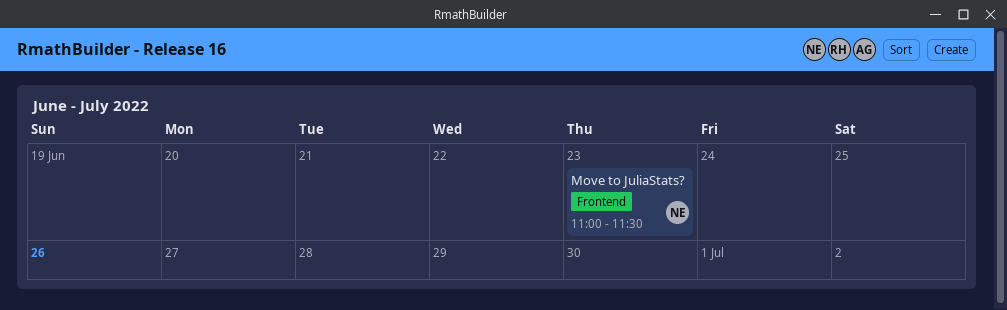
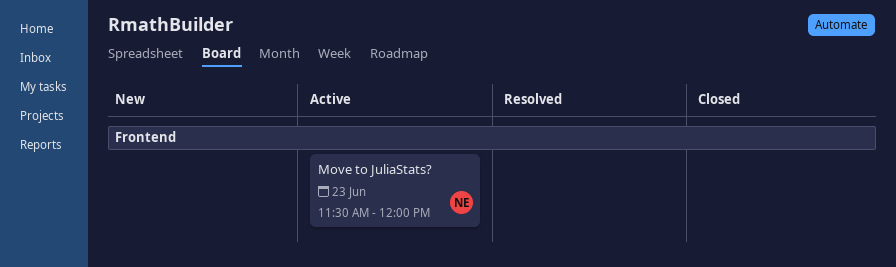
Move to JuliaStats?, begins: 11:00 -> 11:30
Move to JuliaStats?, ends: 11:30 -> 12:00

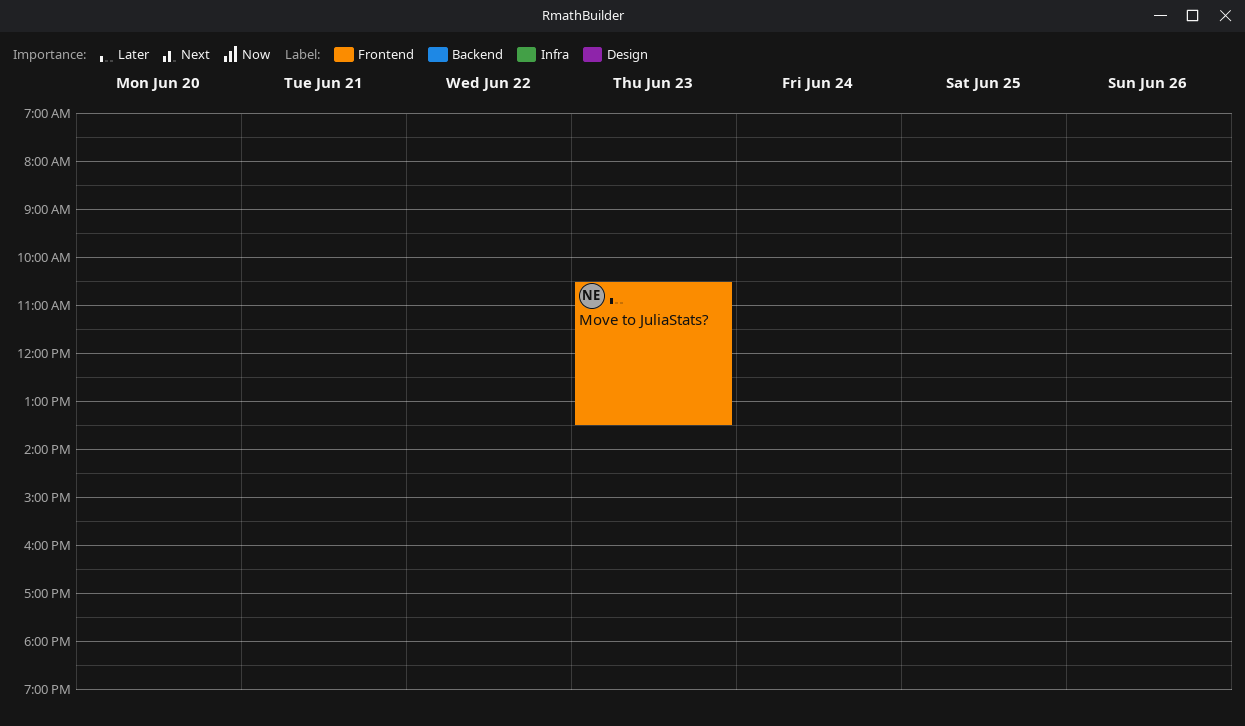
Move to JuliaStats?, begins: 11:30 -> 10:30
Move to JuliaStats?, ends: 12:00 -> 13:30

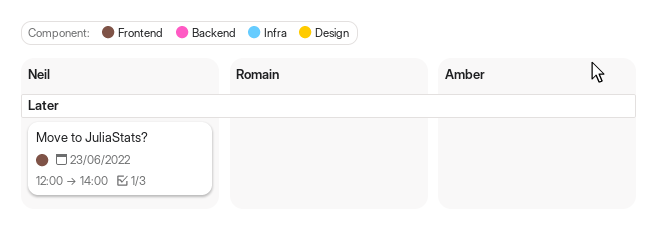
Move to JuliaStats?, begins: 10:30 -> 12:00
Move to JuliaStats?, ends: 13:30 -> 14:00

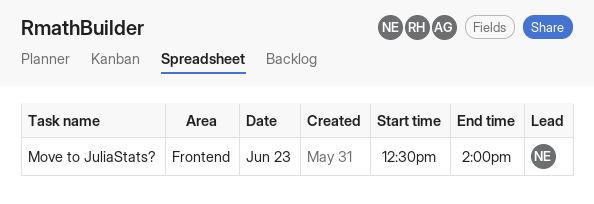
Move to JuliaStats?, begins: 12:00 -> 12:30

